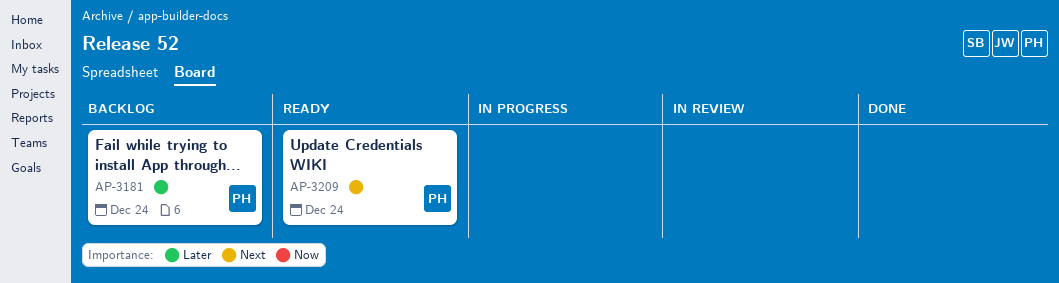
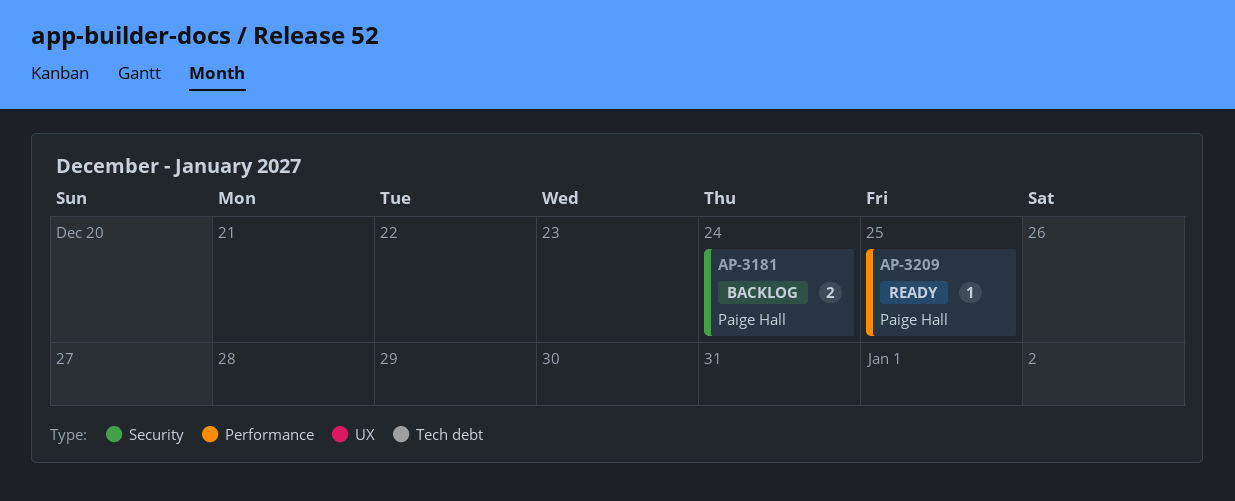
AP-3209, due: Dec 24 -> Dec 25

